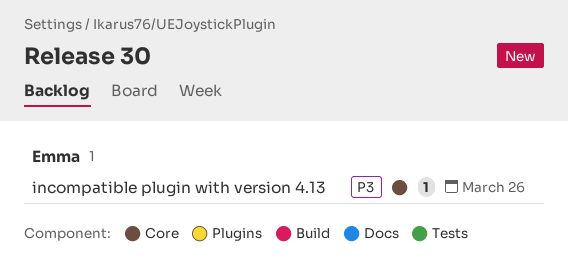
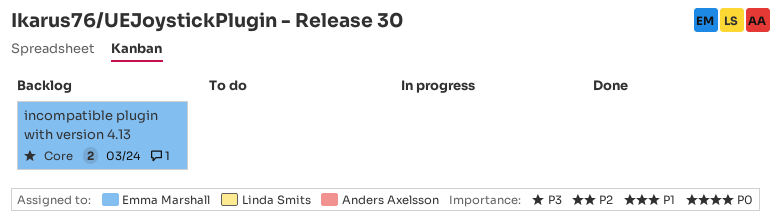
incompatible plugin with version 4.13, estimate: 1 -> 2
incompatible plugin with version 4.13, due: Mar 26 -> Mar 24

